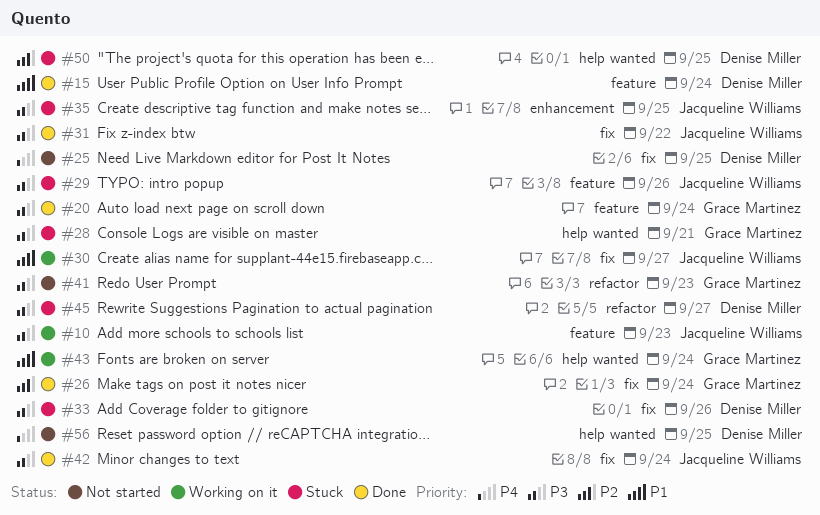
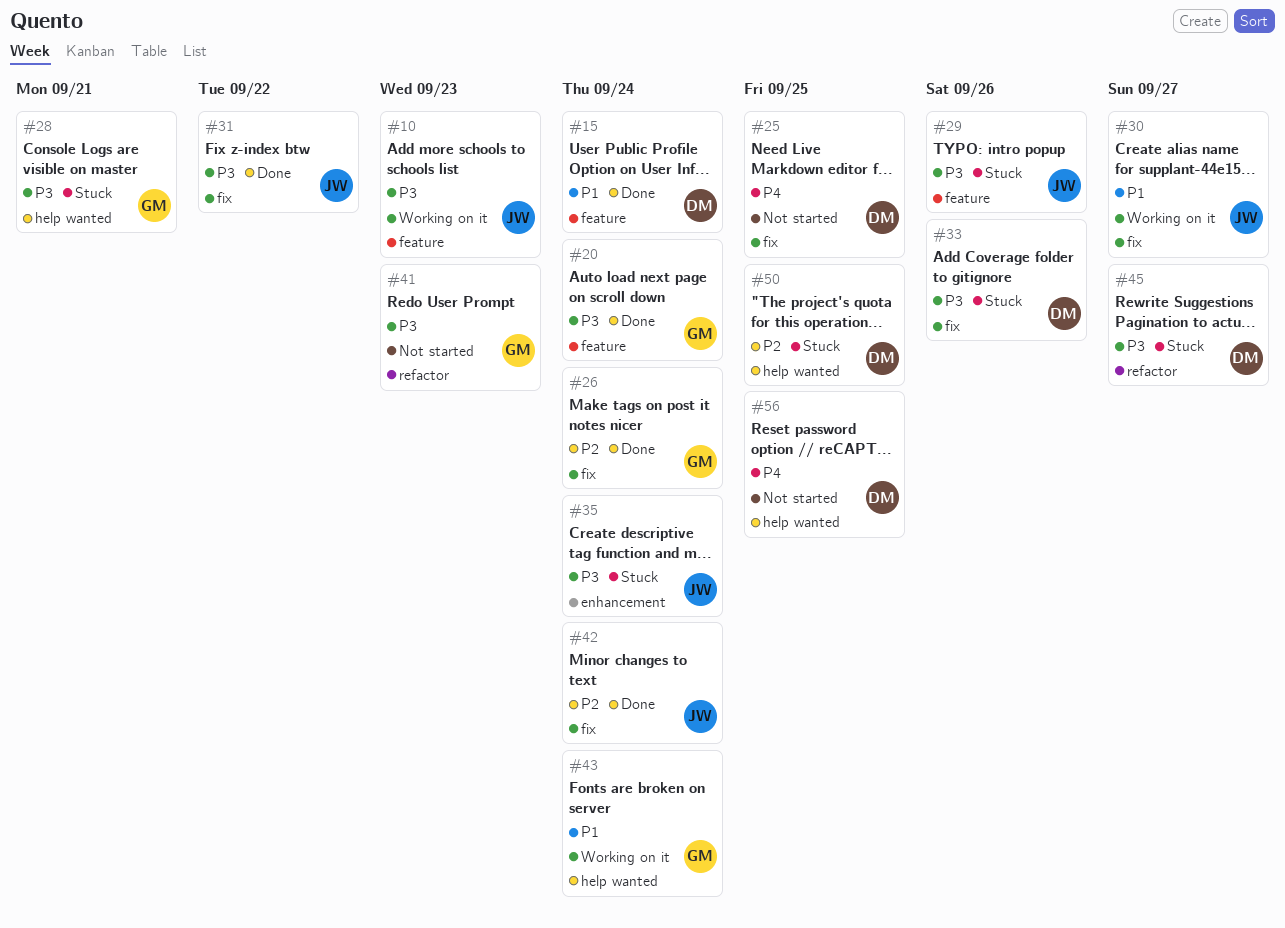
#35, due: Sep 25 -> Sep 24
#42, priority: P3 -> P2

